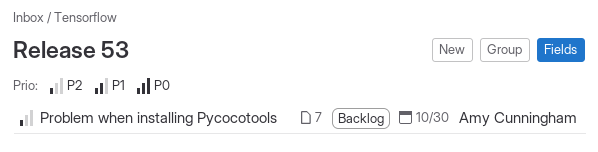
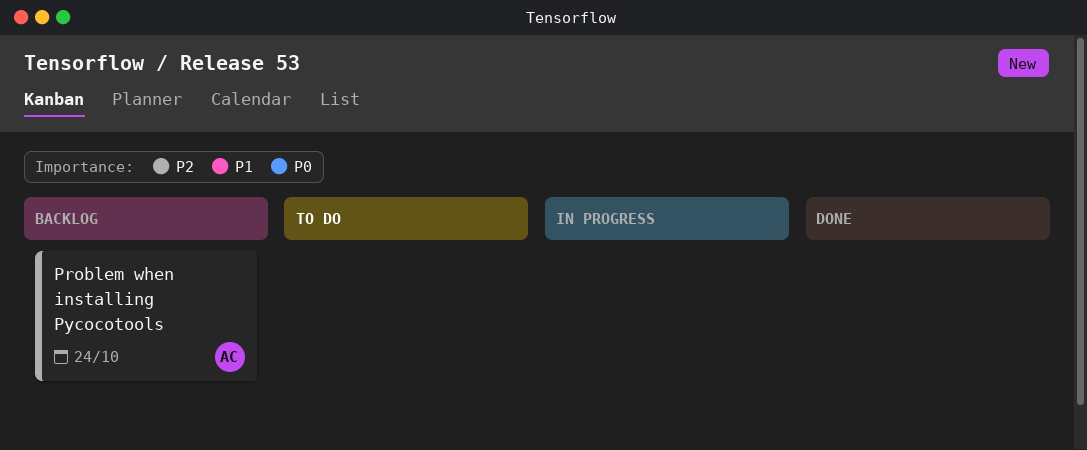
Problem when installing Pycocotools, due: Oct 30 -> Oct 24

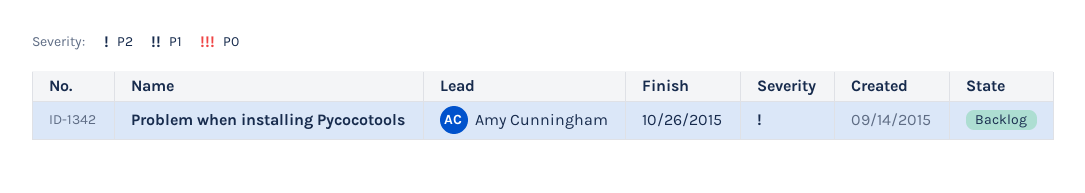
Problem when installing Pycocotools, due: Oct 24 -> Oct 26

